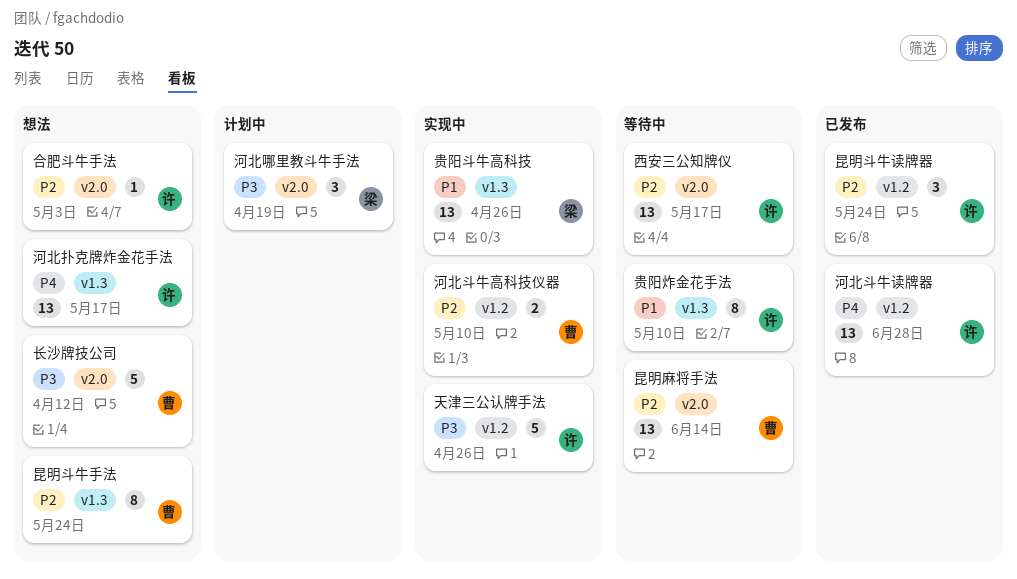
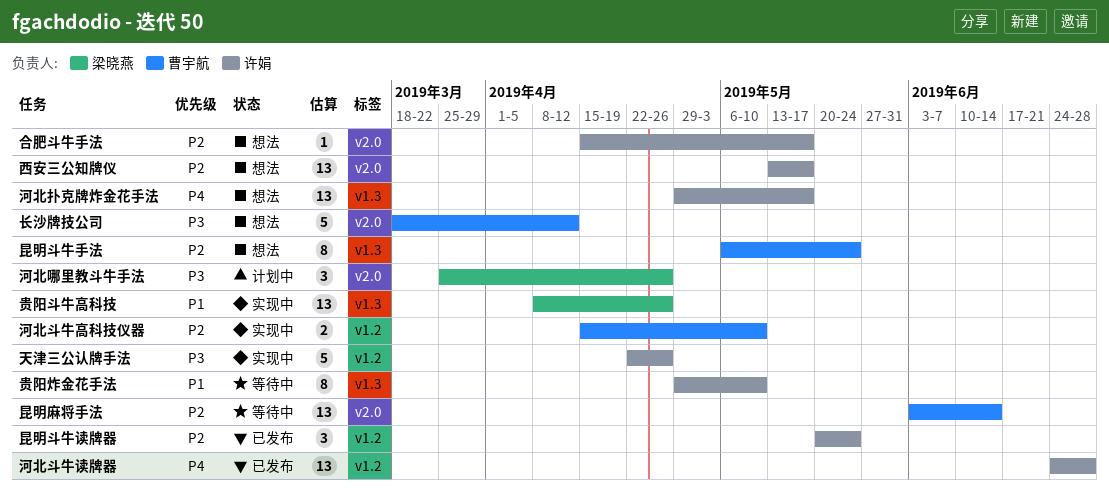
合肥斗牛手法, due: May 3 -> May 17
河北哪里教斗牛手法, due: Apr 19 -> Apr 26
西安三公知牌仪, status: 等待中 -> 想法

